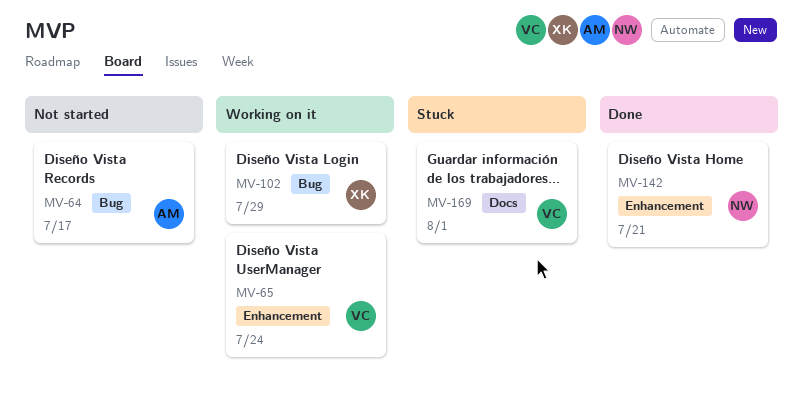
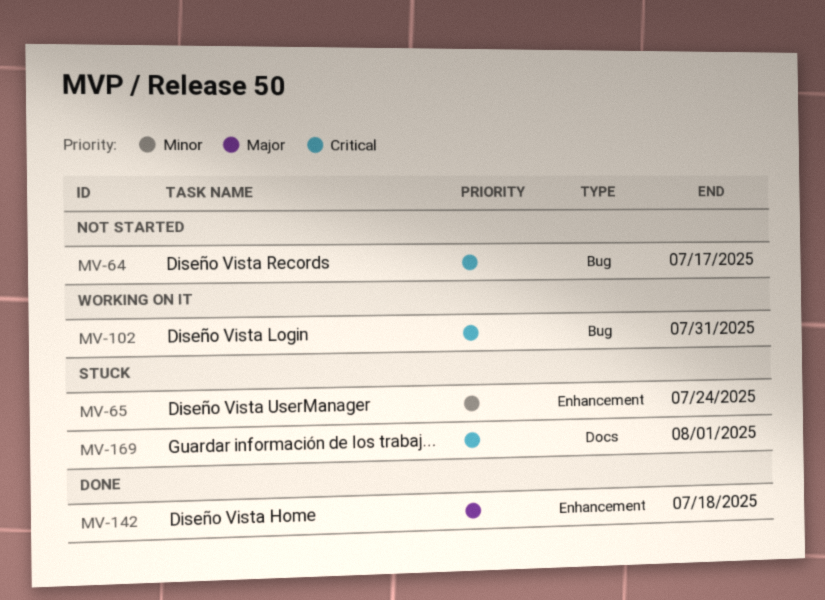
MV-65, status: Working on it -> Stuck
MV-102, due: Jul 29 -> Jul 31
MV-142, due: Jul 21 -> Jul 18

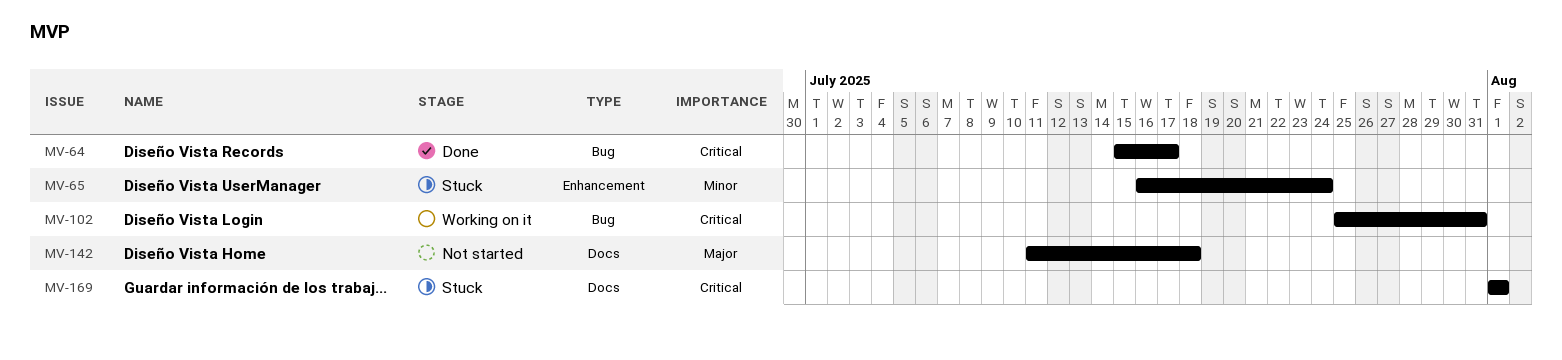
MV-64, status: Not started -> Done
MV-142, status: Done -> Not started
MV-142, label: Enhancement -> Docs

